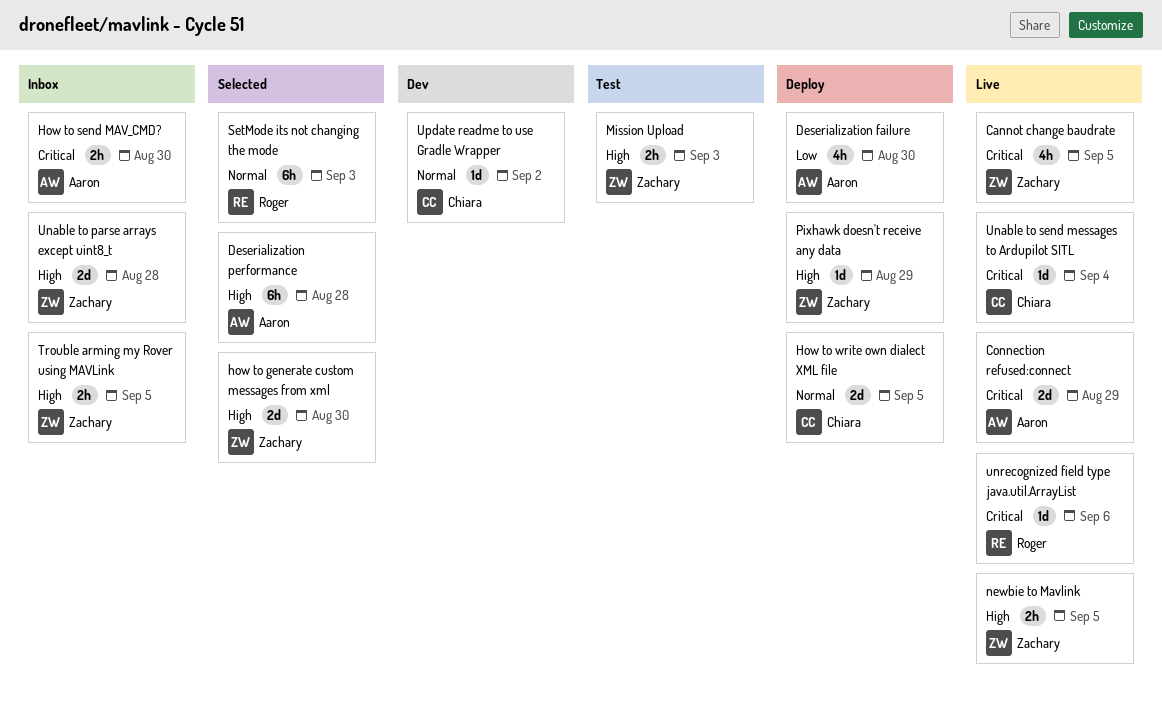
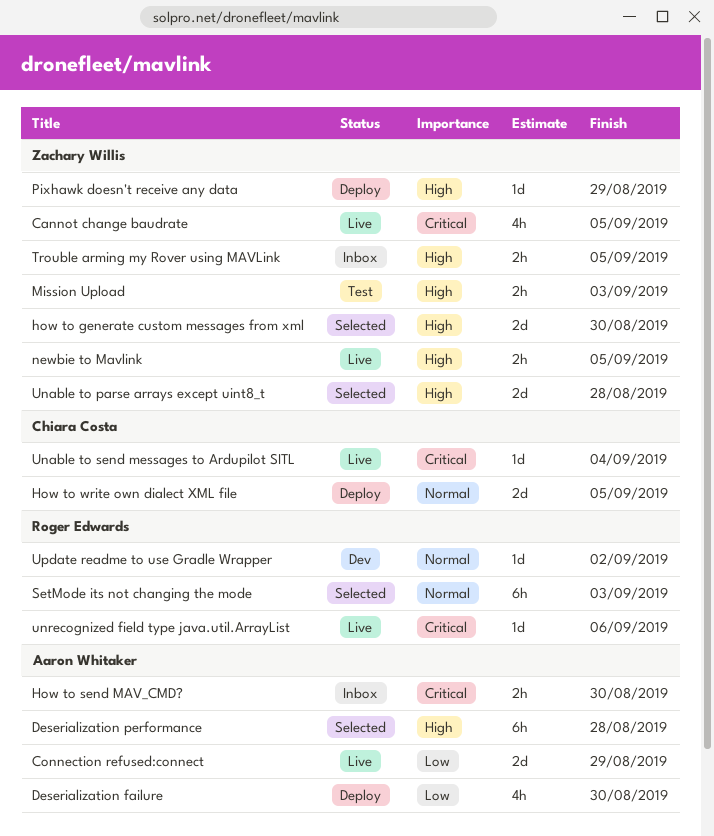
Connection refused:connect, priority: Critical -> Low
Unable to parse arrays except uint8_t, status: Inbox -> Selected
Update readme to use Gradle Wrapper, owner: Chiara Costa -> Roger Edwards

